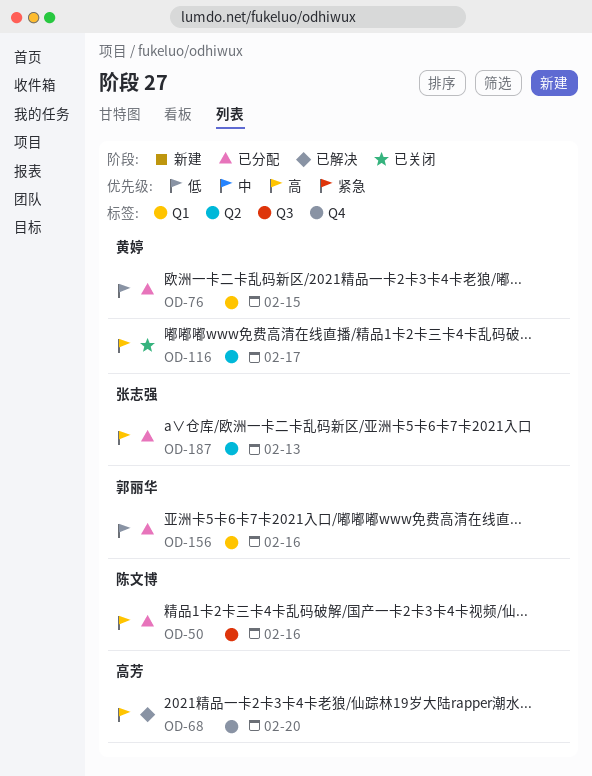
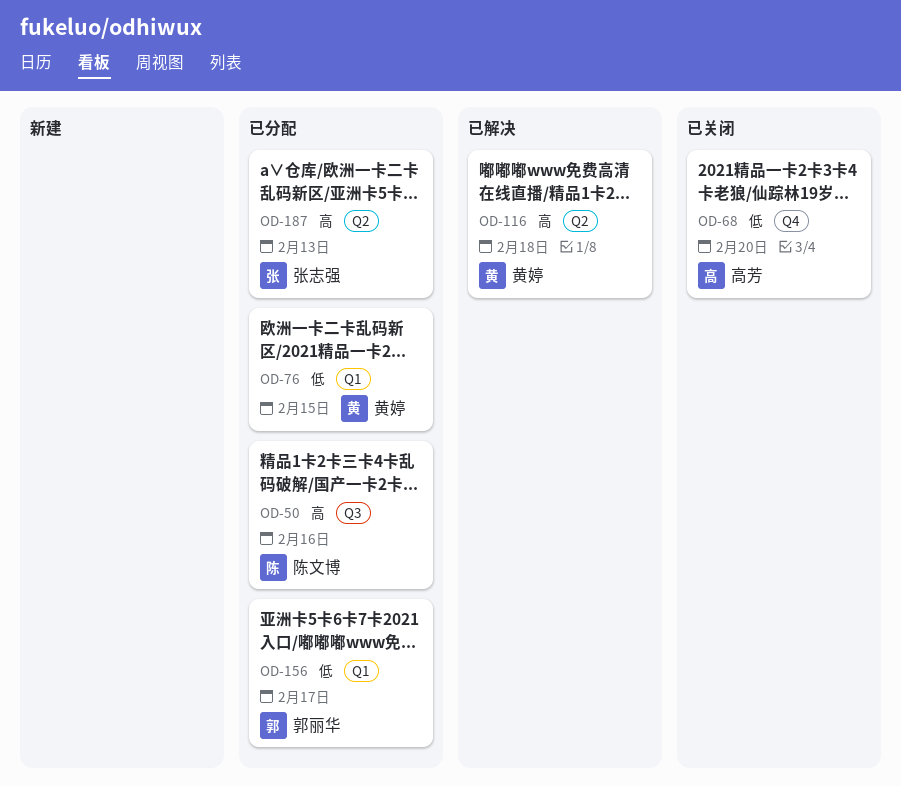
OD-68, status: 已解决 -> 已关闭
OD-68, priority: 高 -> 低
OD-116, status: 已关闭 -> 已解决
OD-116, due: Feb 17 -> Feb 18
OD-156, due: Feb 16 -> Feb 17

